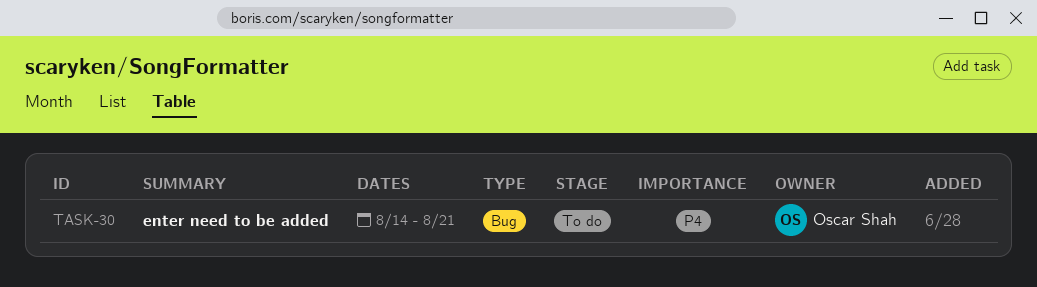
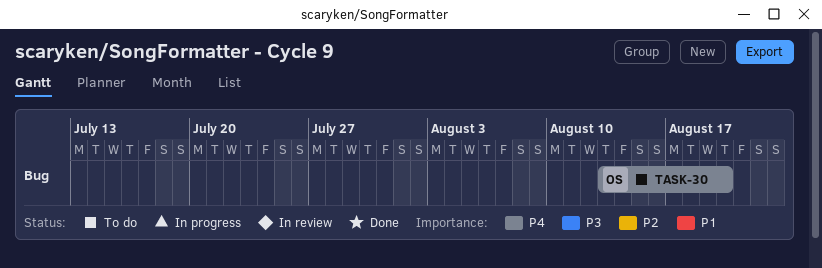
TASK-30, start: Aug 14 -> Aug 13
TASK-30, due: Aug 21 -> Aug 20

